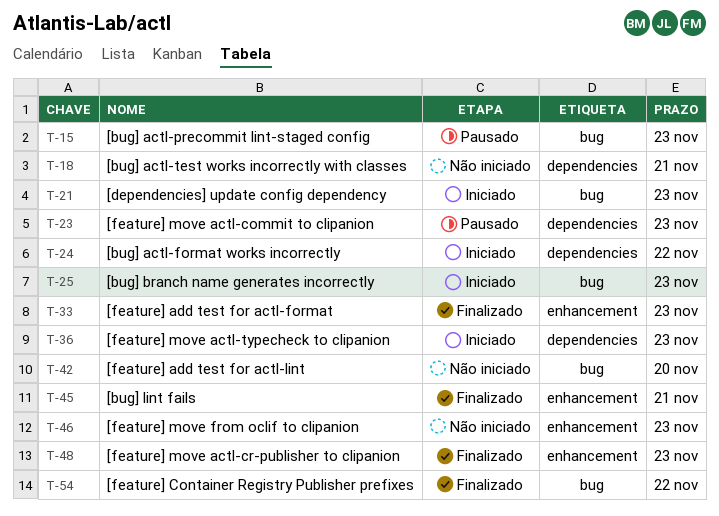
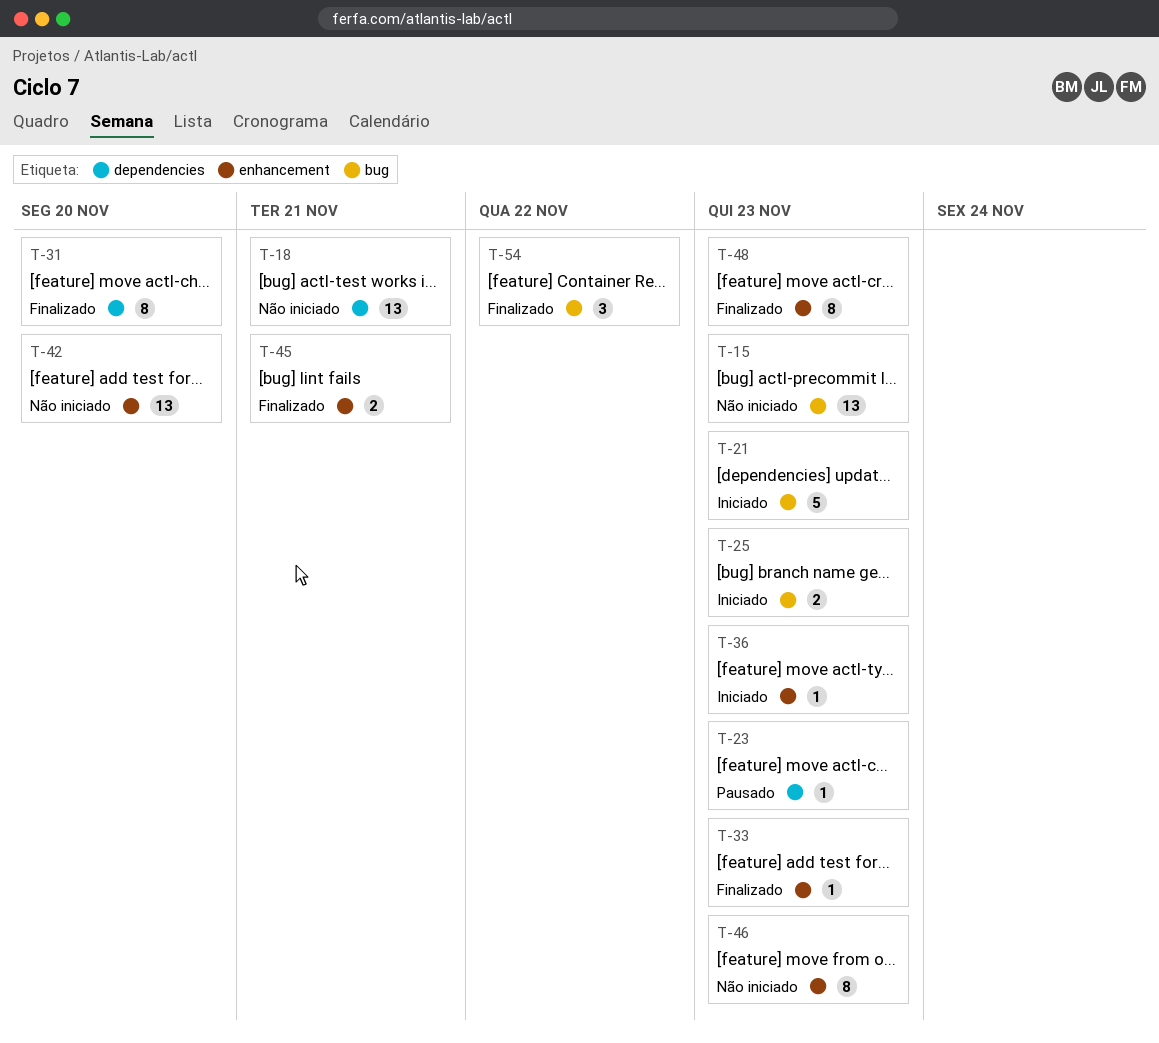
T-15, status: Pausado -> Não iniciado
T-24: present -> none
T-31: none -> present
T-36, label: dependencies -> enhancement
T-42, label: bug -> enhancement

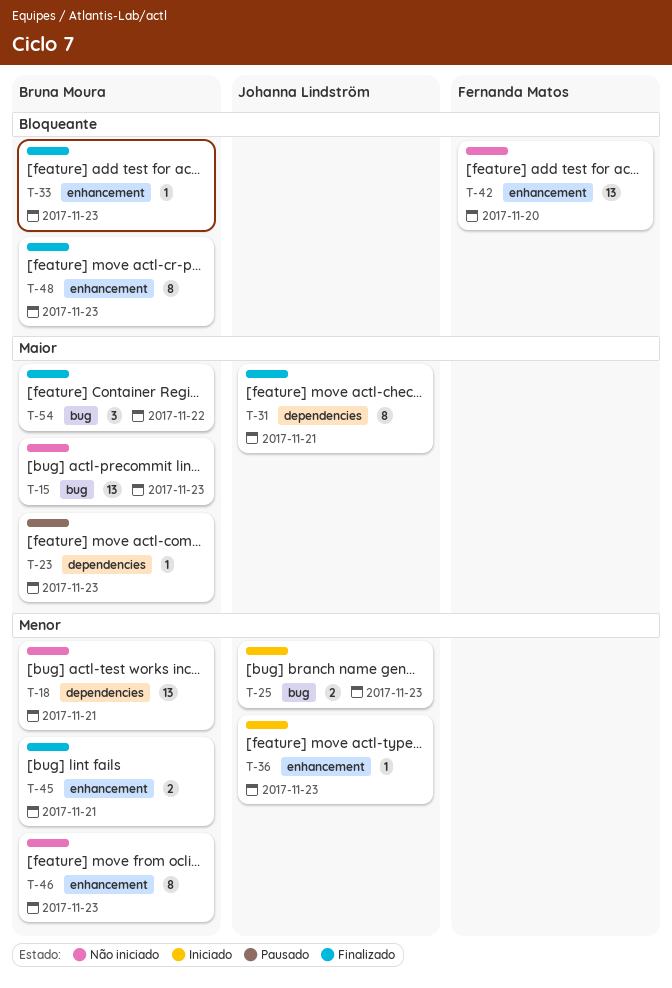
T-21: present -> none
T-31, due: Nov 20 -> Nov 21

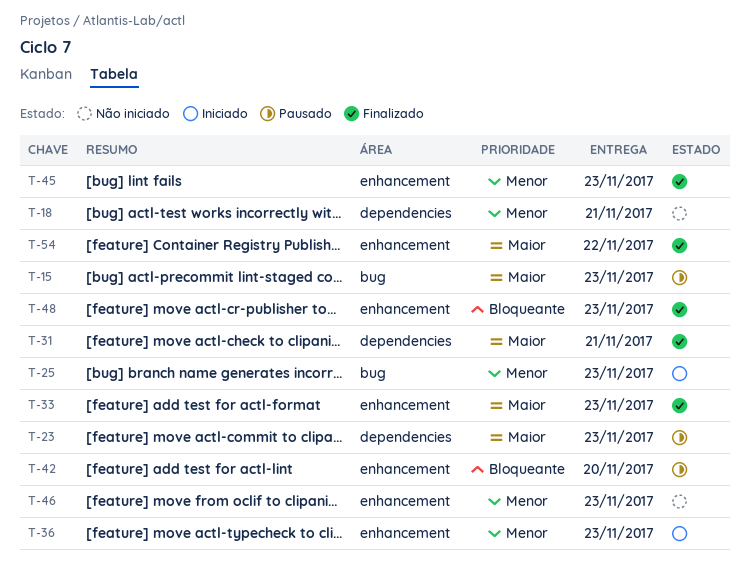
T-15, status: Não iniciado -> Pausado
T-33, priority: Bloqueante -> Maior
T-42, status: Não iniciado -> Pausado
T-45, due: Nov 21 -> Nov 23
T-54, label: bug -> enhancement

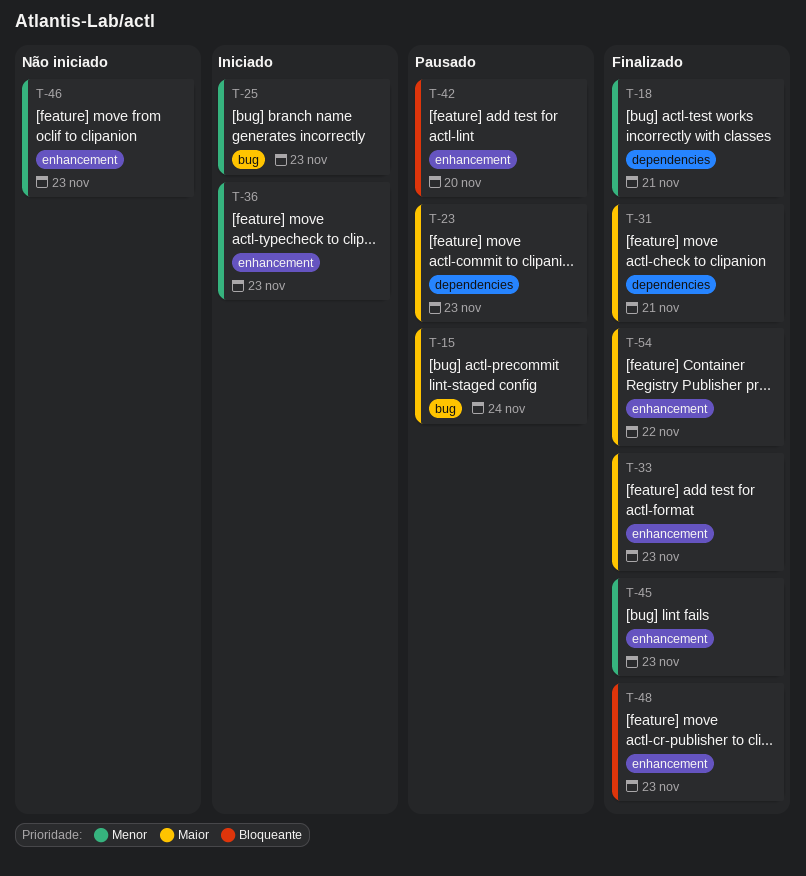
T-15, due: Nov 23 -> Nov 24
T-18, status: Não iniciado -> Finalizado

